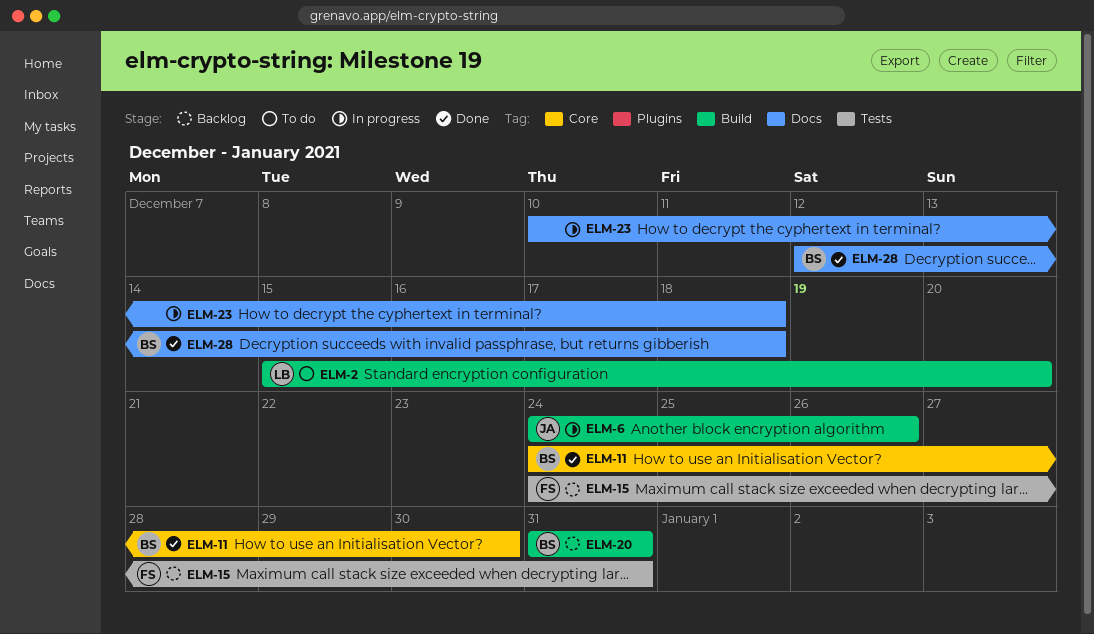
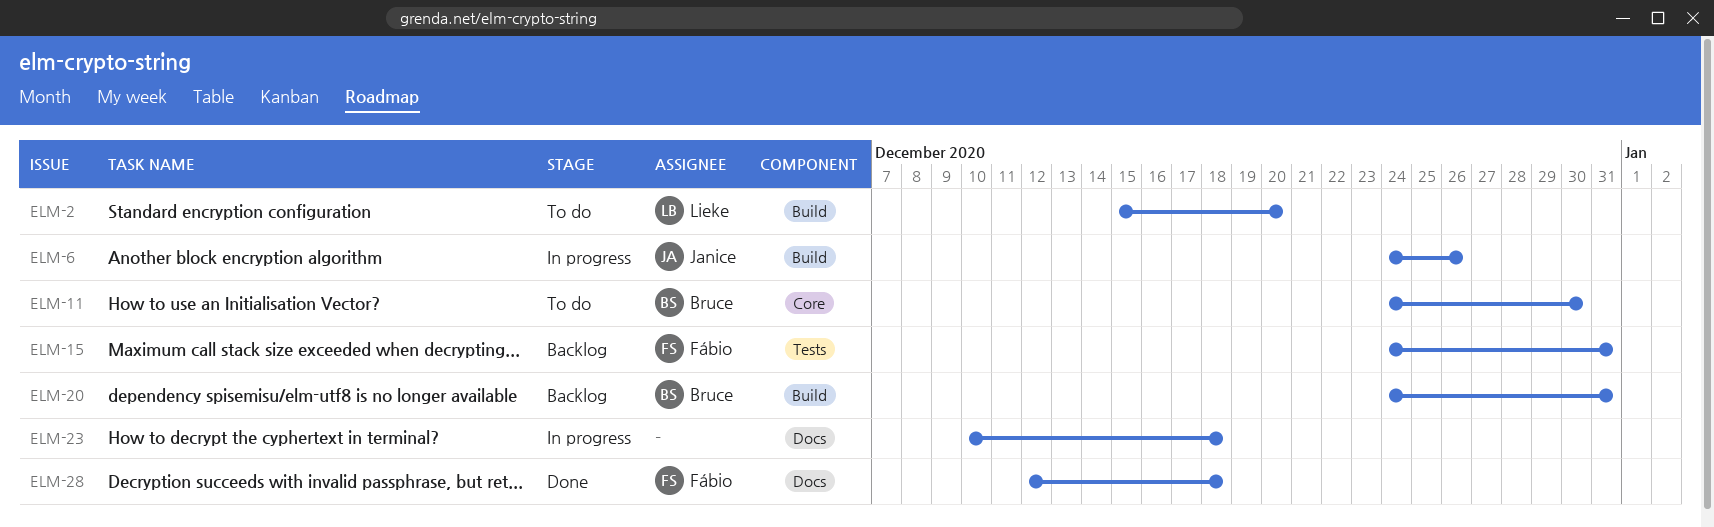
ELM-11, status: Done -> To do
ELM-20, start: Dec 31 -> Dec 24
ELM-28, owner: Bruce -> Fábio

